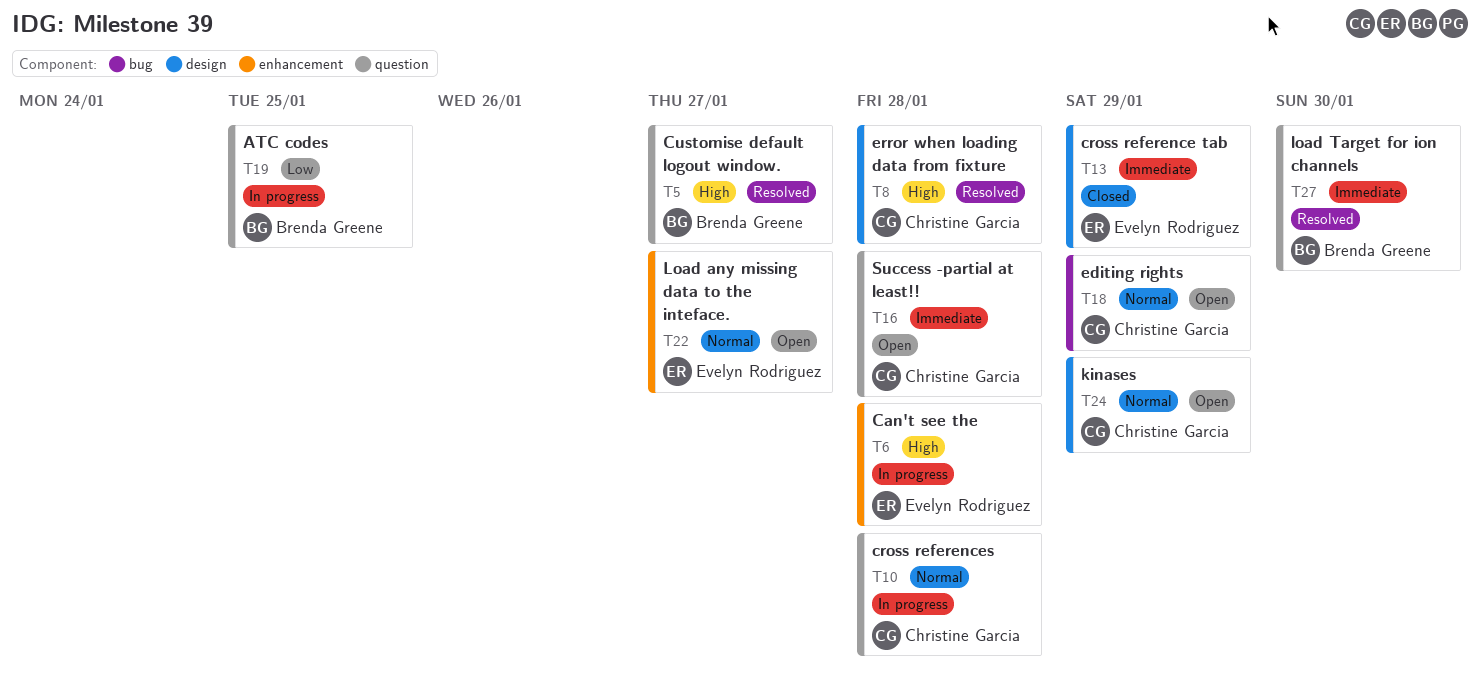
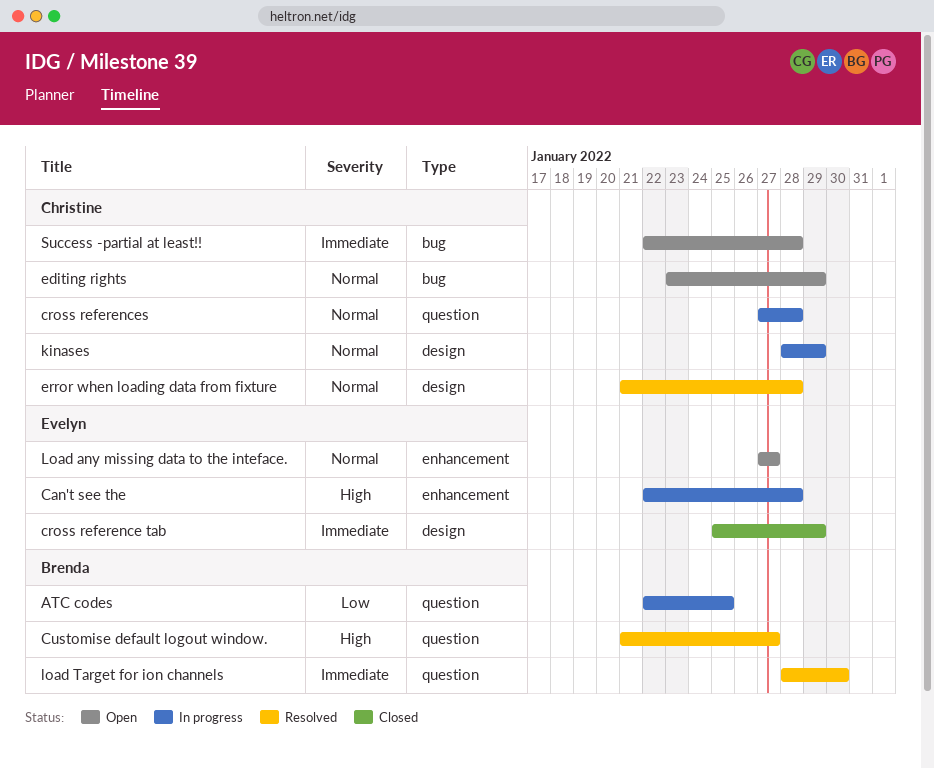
error when loading data from fixture, priority: High -> Normal
kinases, status: Open -> In progress
Success -partial at least!!, label: question -> bug

